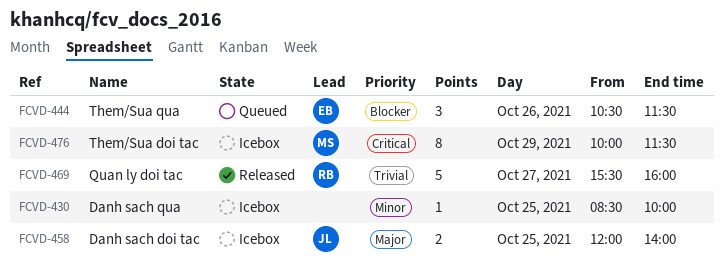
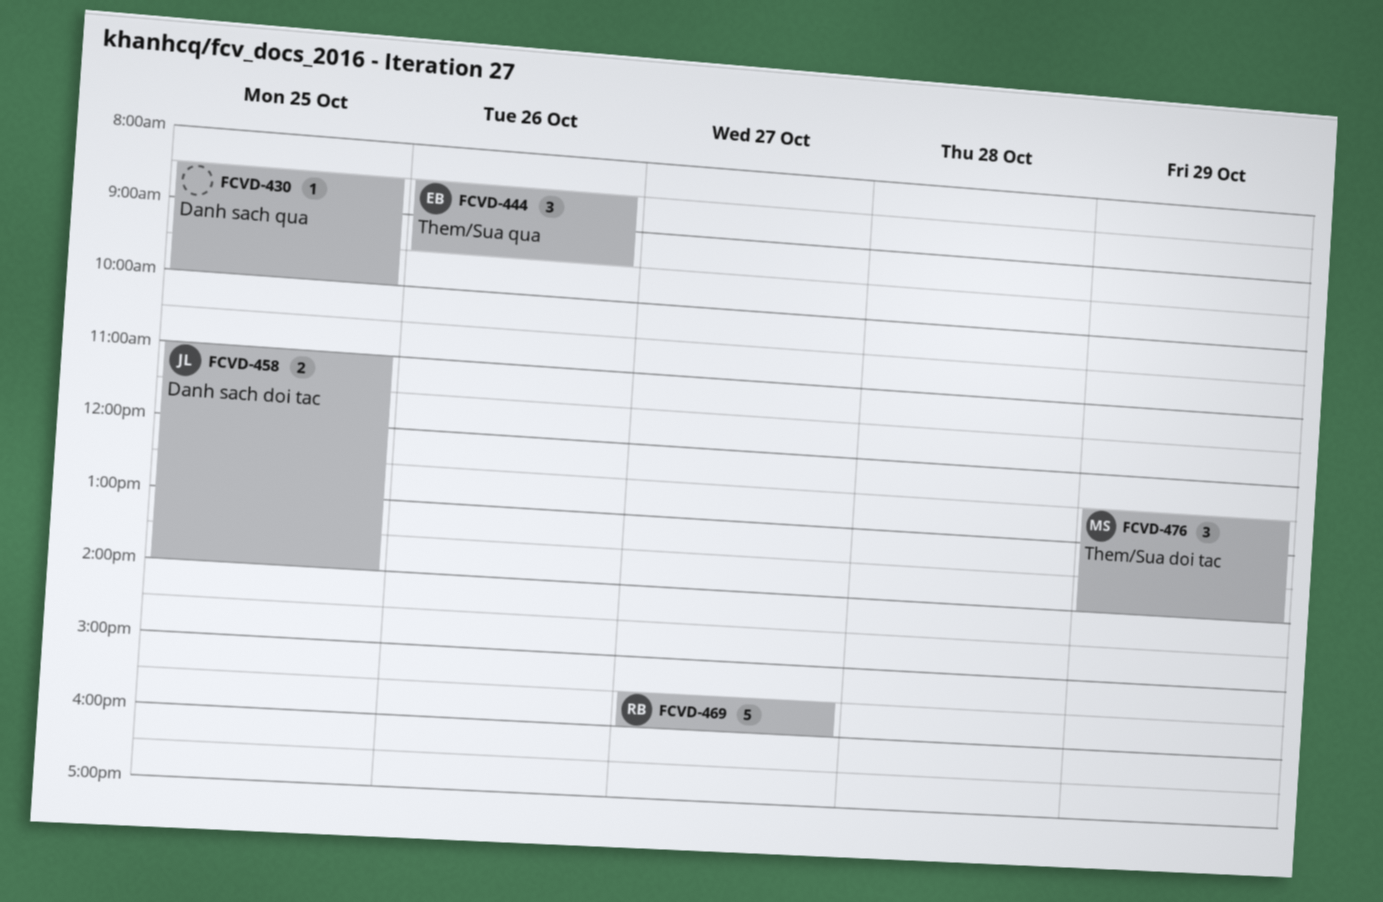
FCVD-444, begins: 10:30 -> 08:30
FCVD-444, ends: 11:30 -> 09:30
FCVD-458, begins: 12:00 -> 11:00
FCVD-476, estimate: 8 -> 3
FCVD-476, begins: 10:00 -> 12:30
FCVD-476, ends: 11:30 -> 14:00

